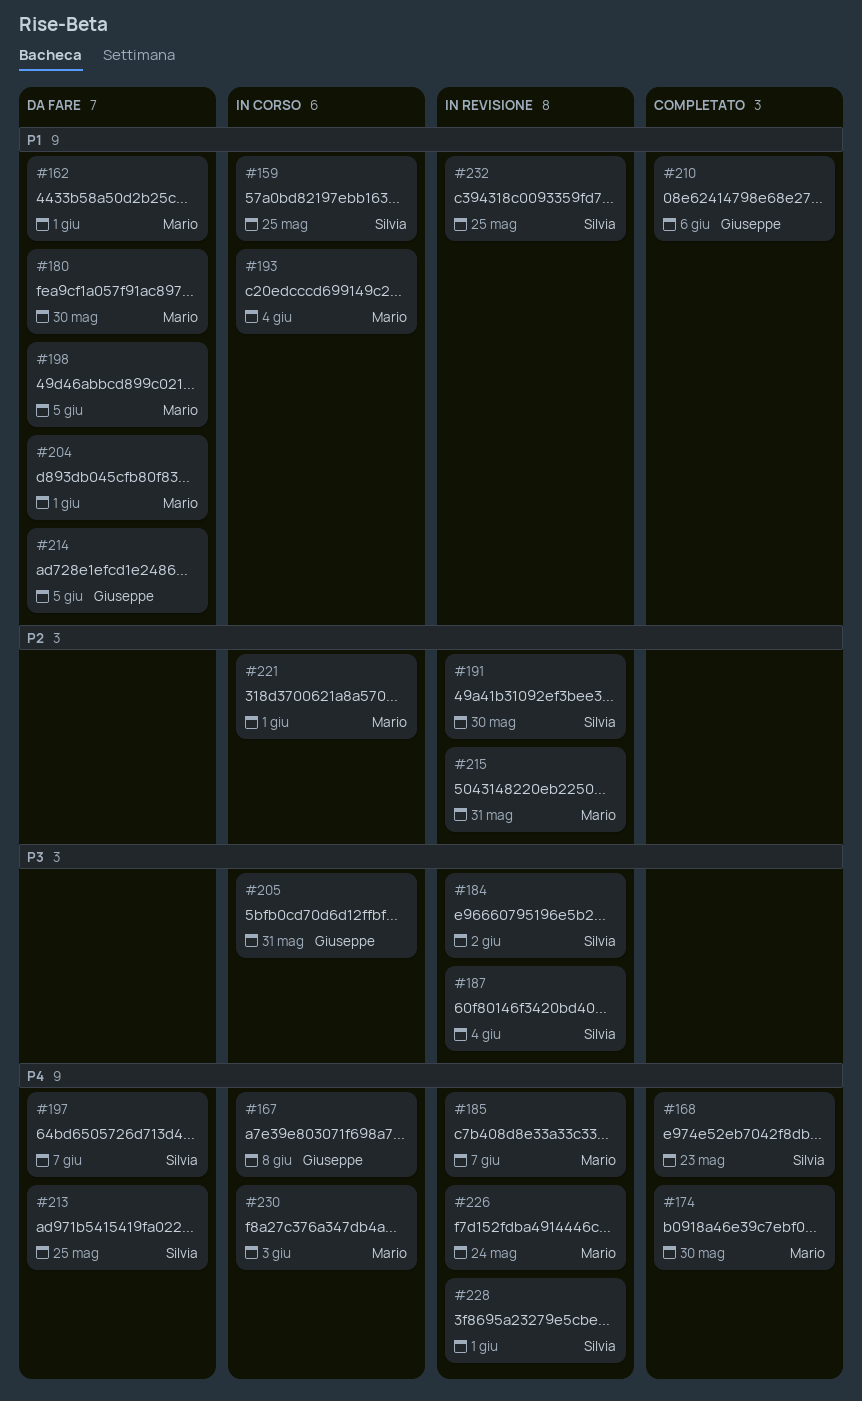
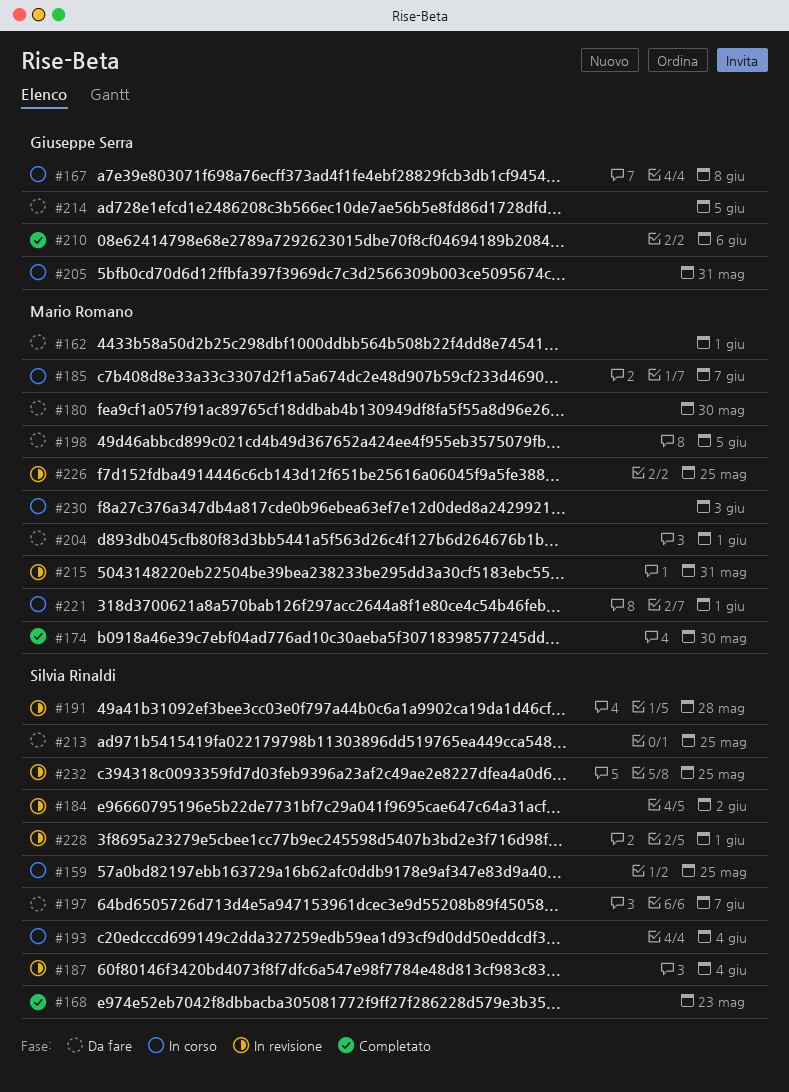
#185, status: In revisione -> In corso
#191, due: May 30 -> May 28
#193, owner: Mario Romano -> Silvia Rinaldi
#226, due: May 24 -> May 25

